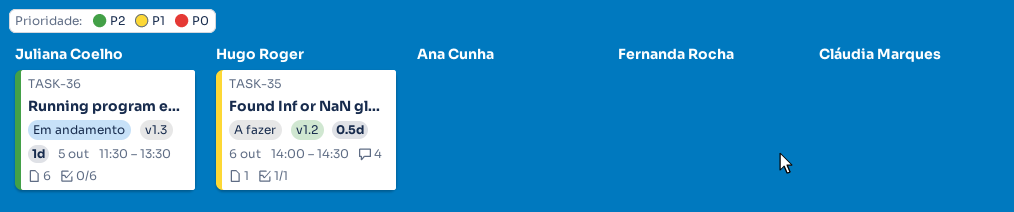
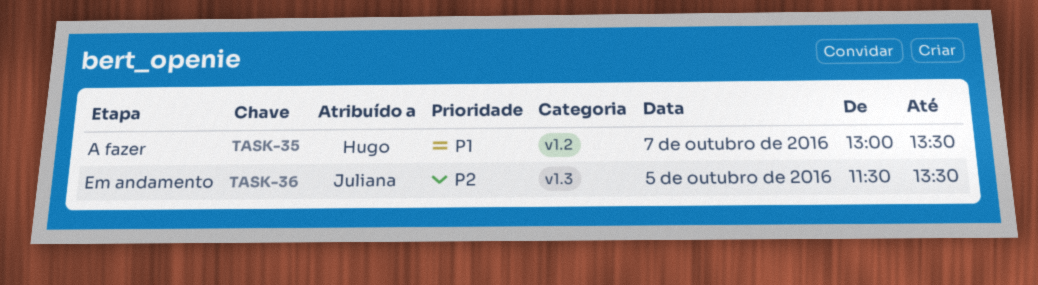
TASK-35, day: Oct 6 -> Oct 7
TASK-35, begins: 14:00 -> 13:00
TASK-35, ends: 14:30 -> 13:30

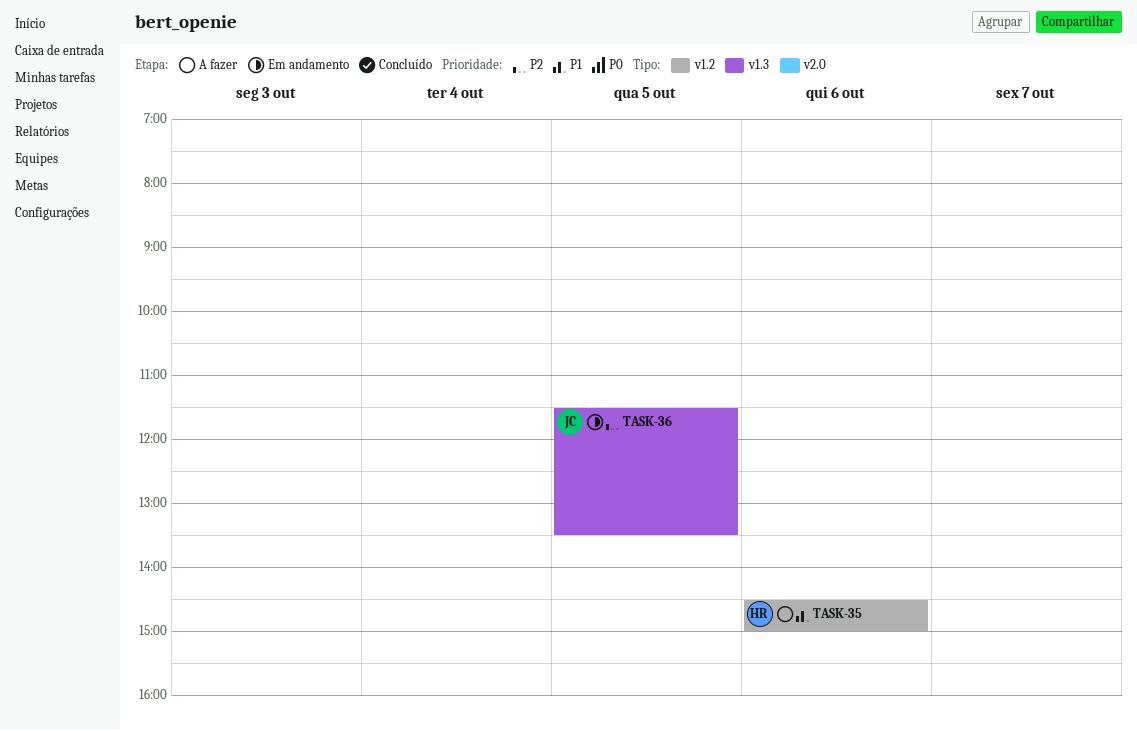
TASK-35, day: Oct 7 -> Oct 6
TASK-35, begins: 13:00 -> 14:30
TASK-35, ends: 13:30 -> 15:00

